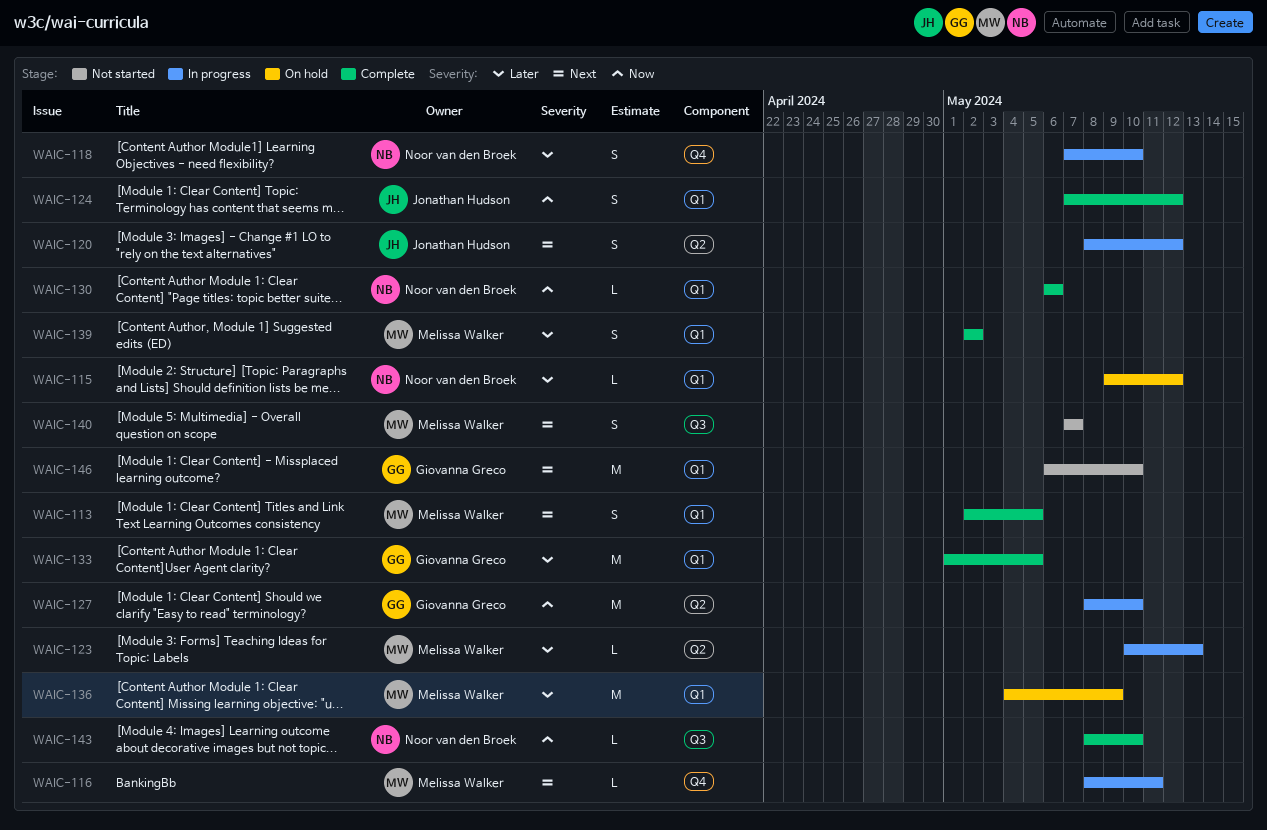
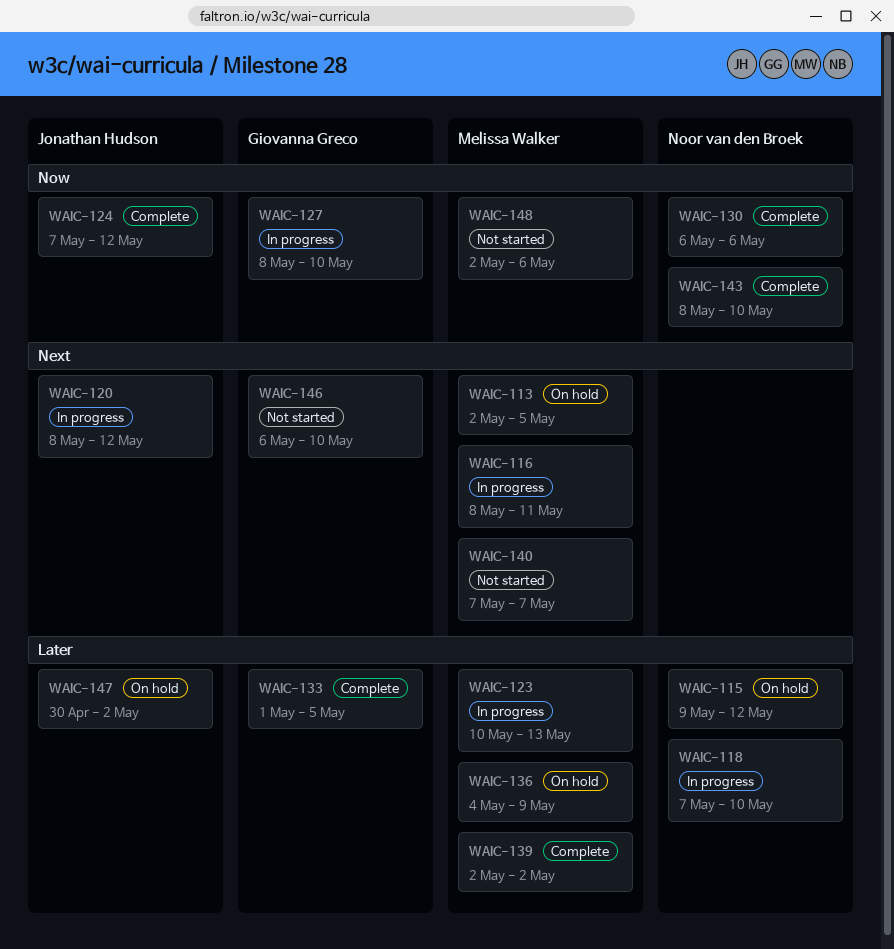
WAIC-113, status: Complete -> On hold
WAIC-147: none -> present
WAIC-148: none -> present

